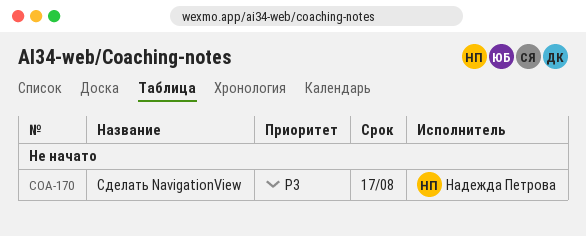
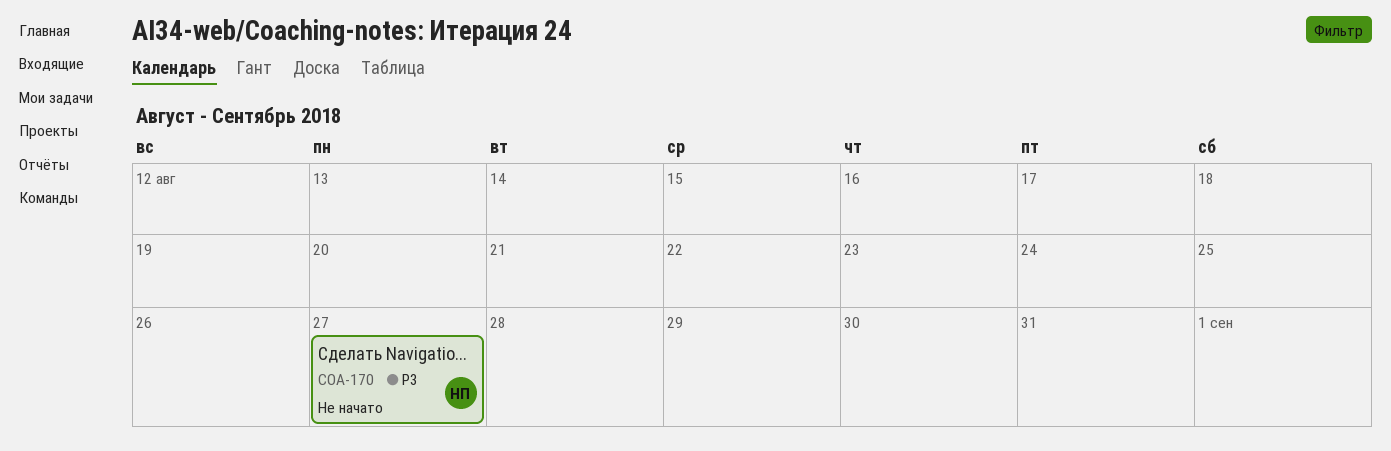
COA-170, due: Aug 17 -> Aug 27

